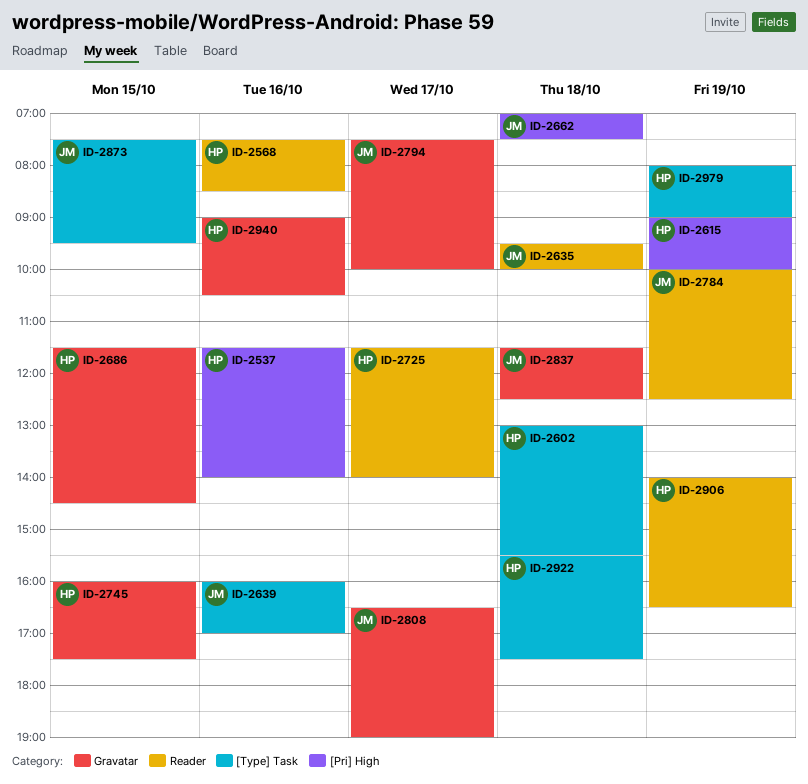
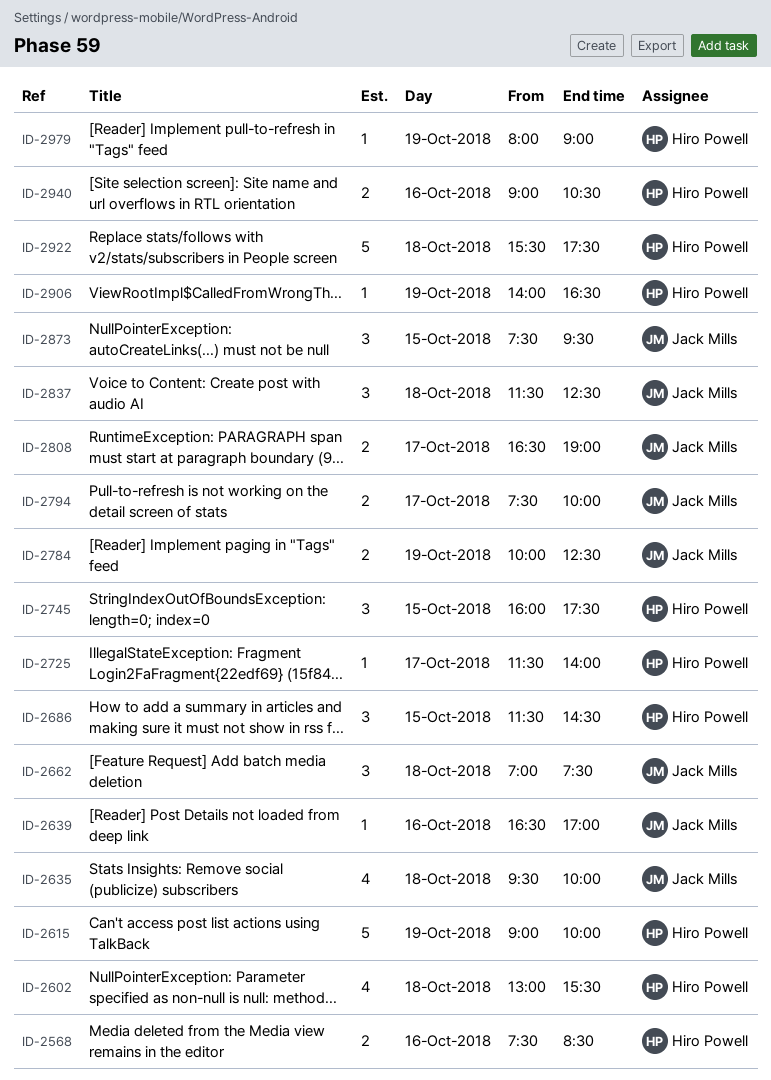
ID-2537: present -> none
ID-2639, begins: 16:00 -> 16:30

